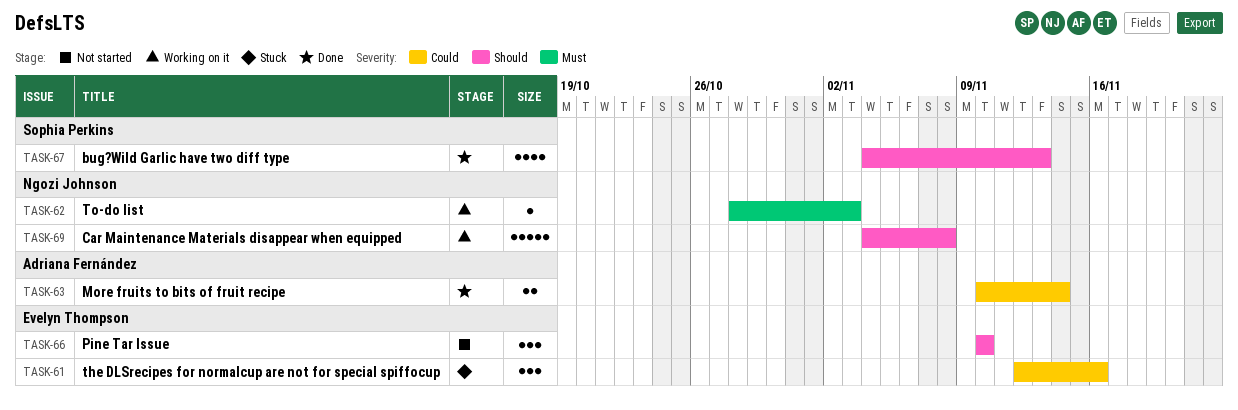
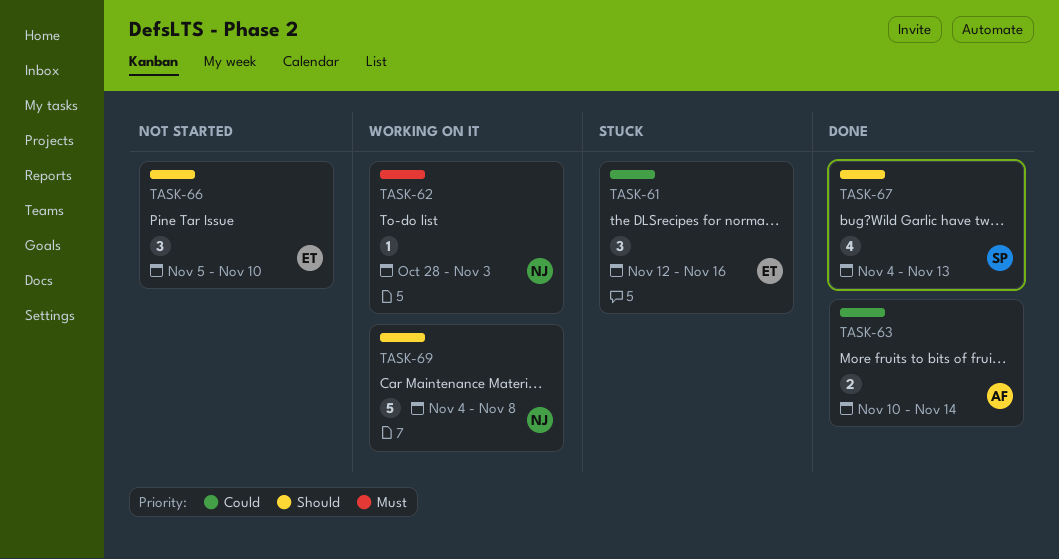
TASK-66, start: Nov 10 -> Nov 5

